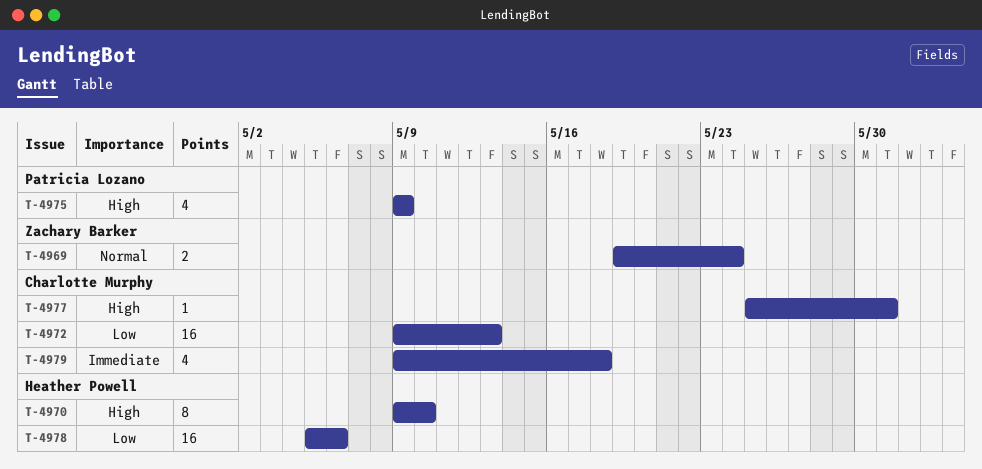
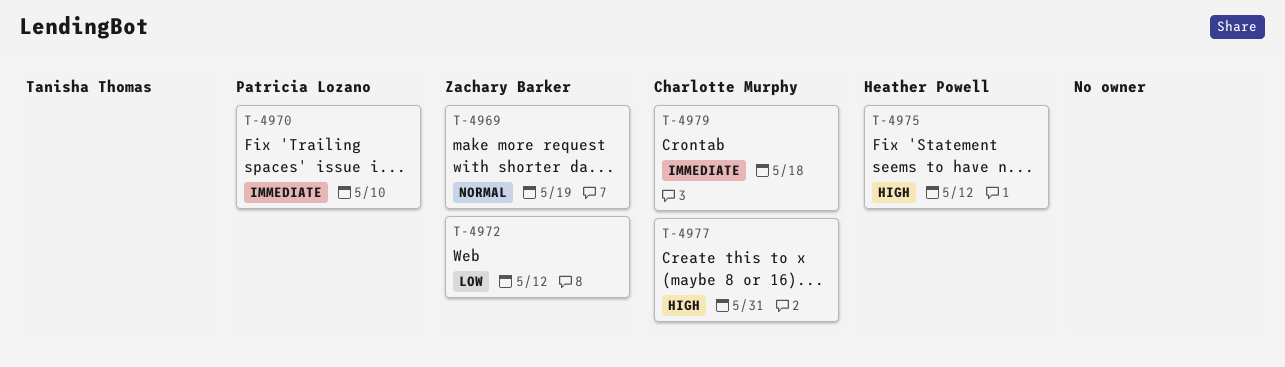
T-4969, due: May 24 -> May 19
T-4970, owner: Heather Powell -> Patricia Lozano
T-4970, priority: High -> Immediate
T-4972, owner: Charlotte Murphy -> Zachary Barker
T-4972, due: May 13 -> May 12
T-4975, owner: Patricia Lozano -> Heather Powell
T-4975, due: May 9 -> May 12
T-4978: present -> none

